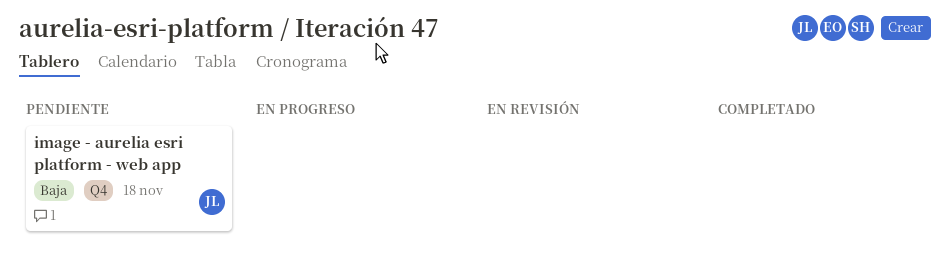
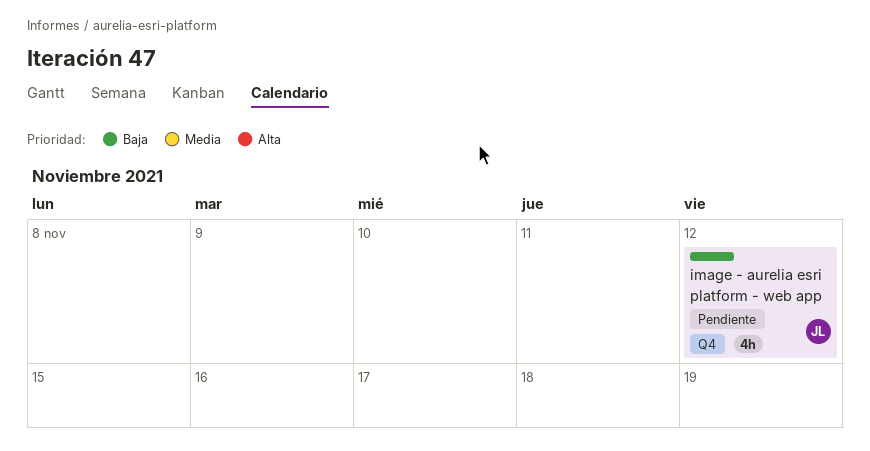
image - aurelia esri platform - web app, due: Nov 18 -> Nov 12

